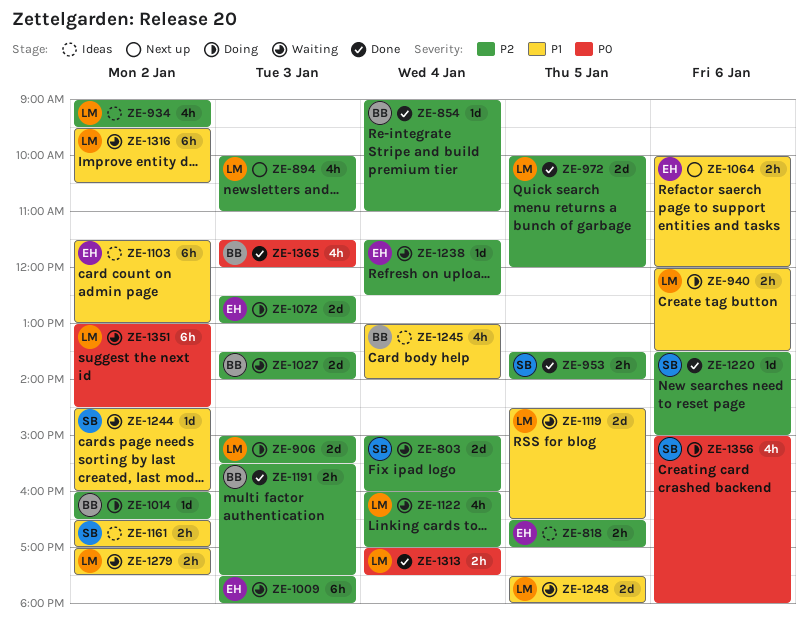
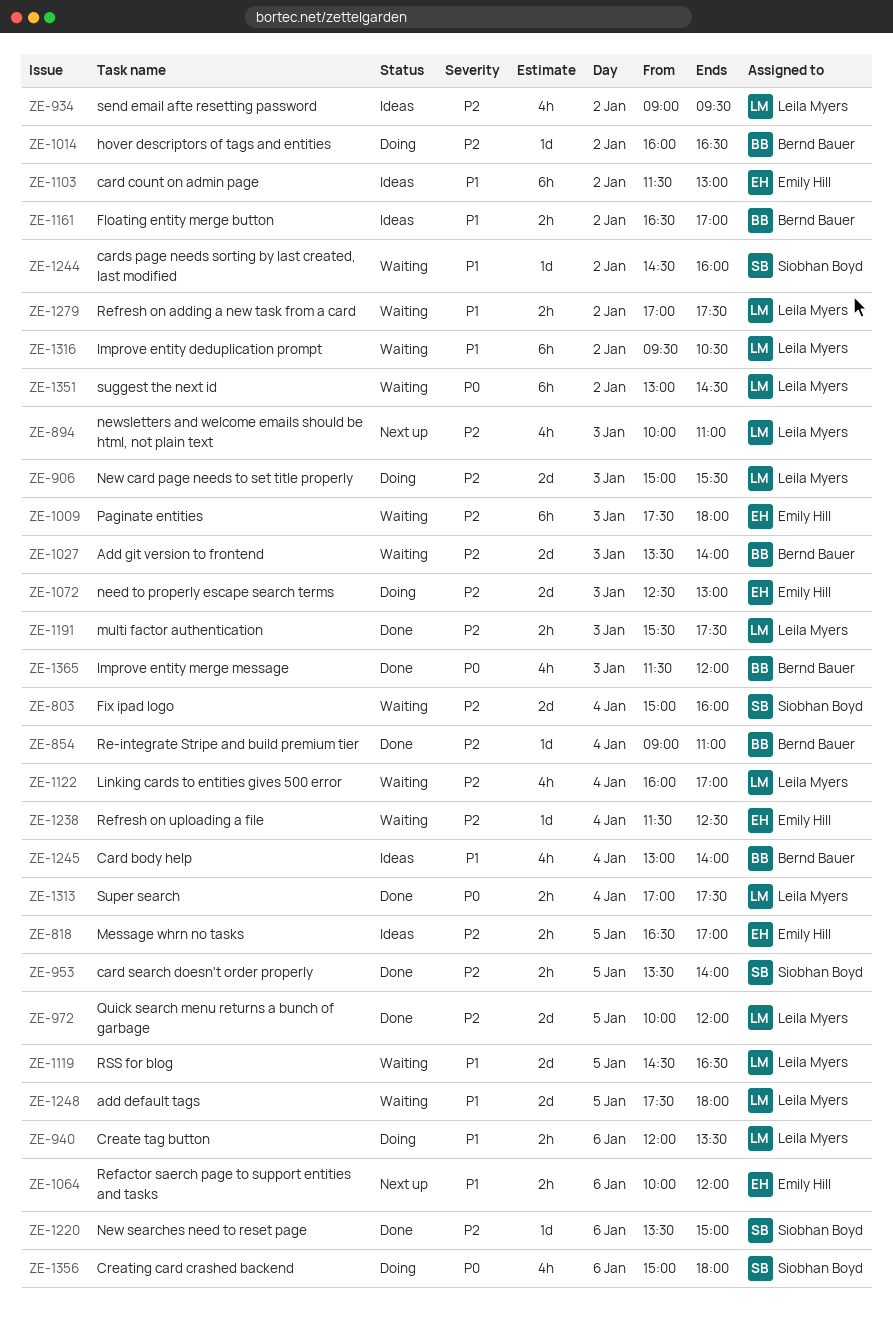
ZE-1161, owner: Siobhan Boyd -> Bernd Bauer
ZE-1191, owner: Bernd Bauer -> Leila Myers

